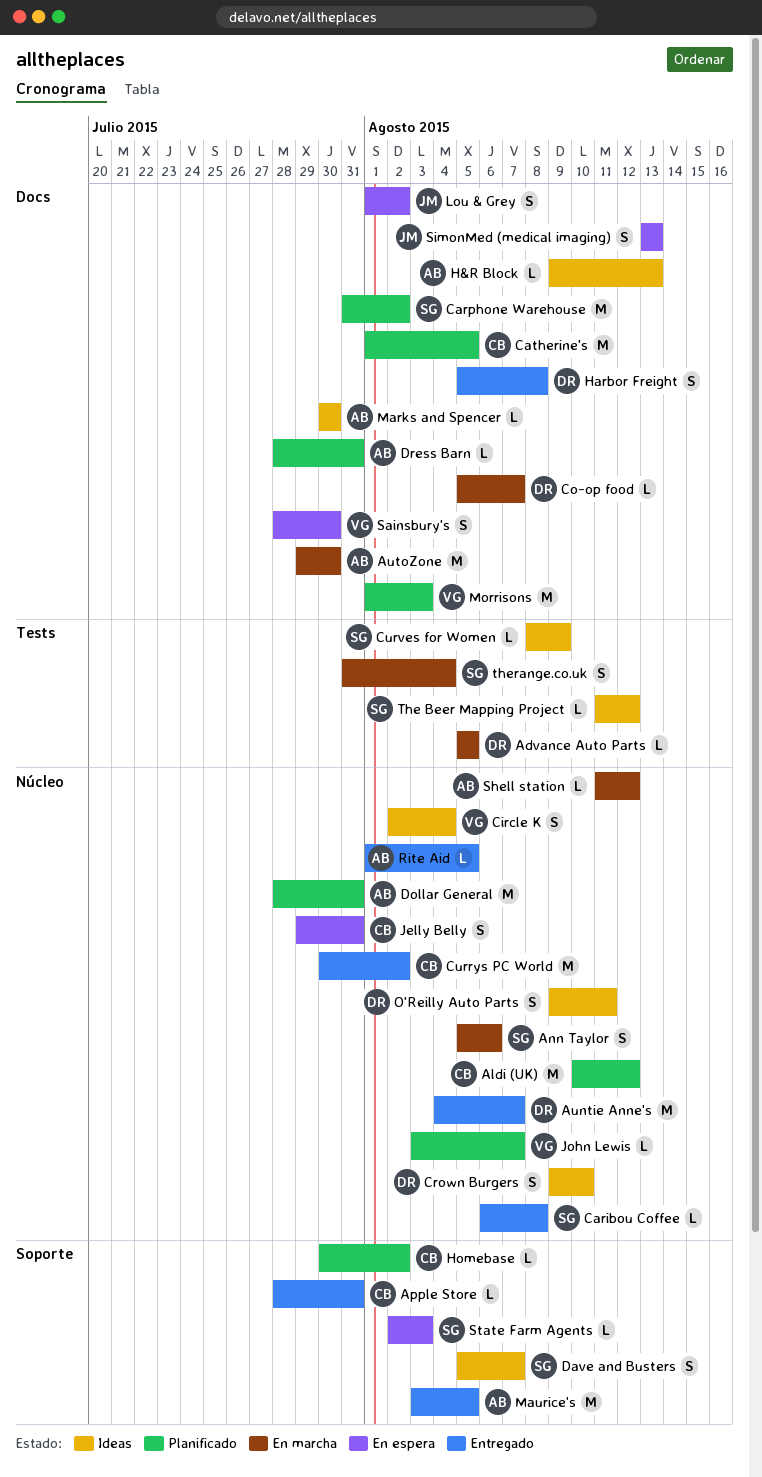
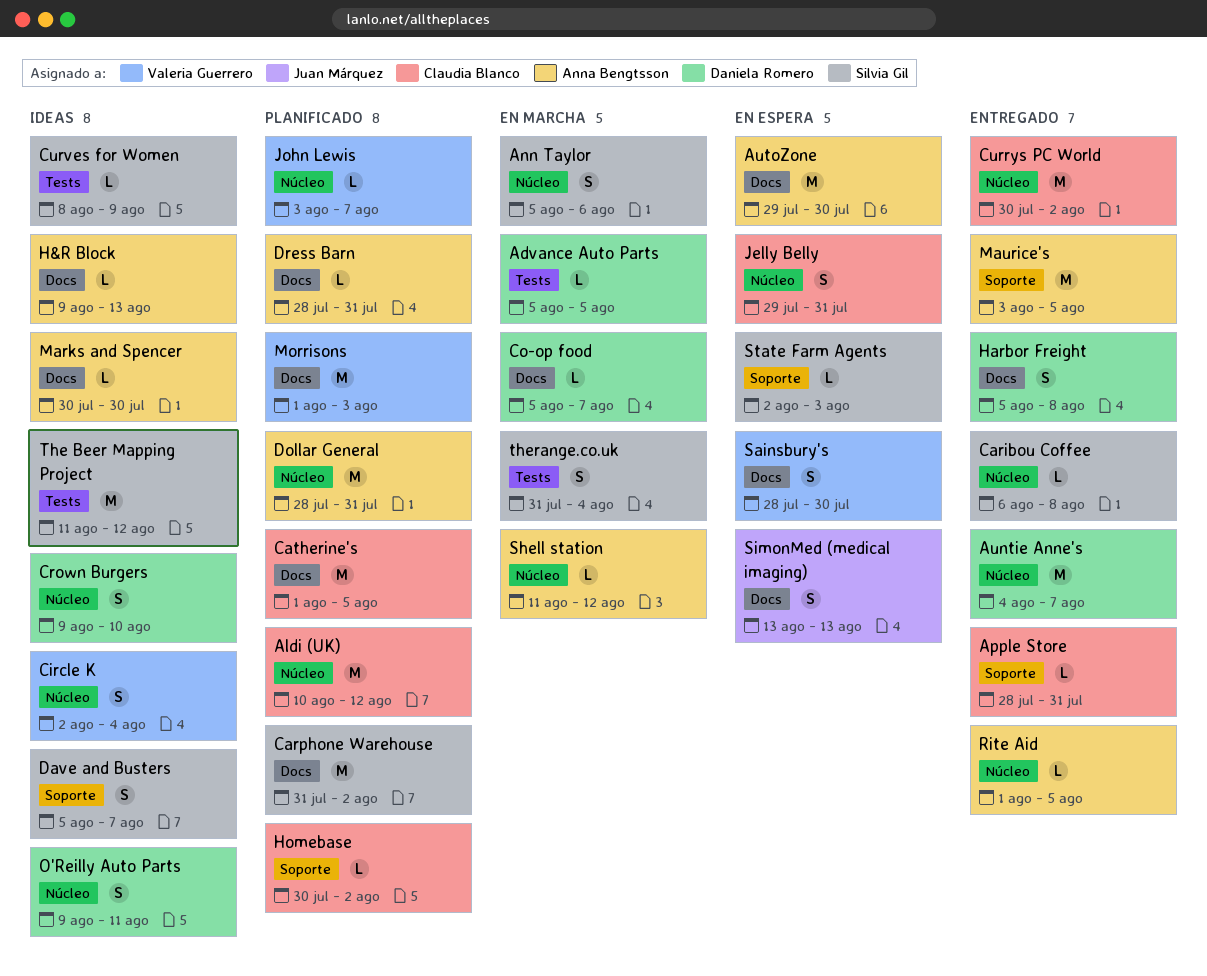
AutoZone, status: En marcha -> En espera
Lou & Grey: present -> none
The Beer Mapping Project, estimate: L -> M

